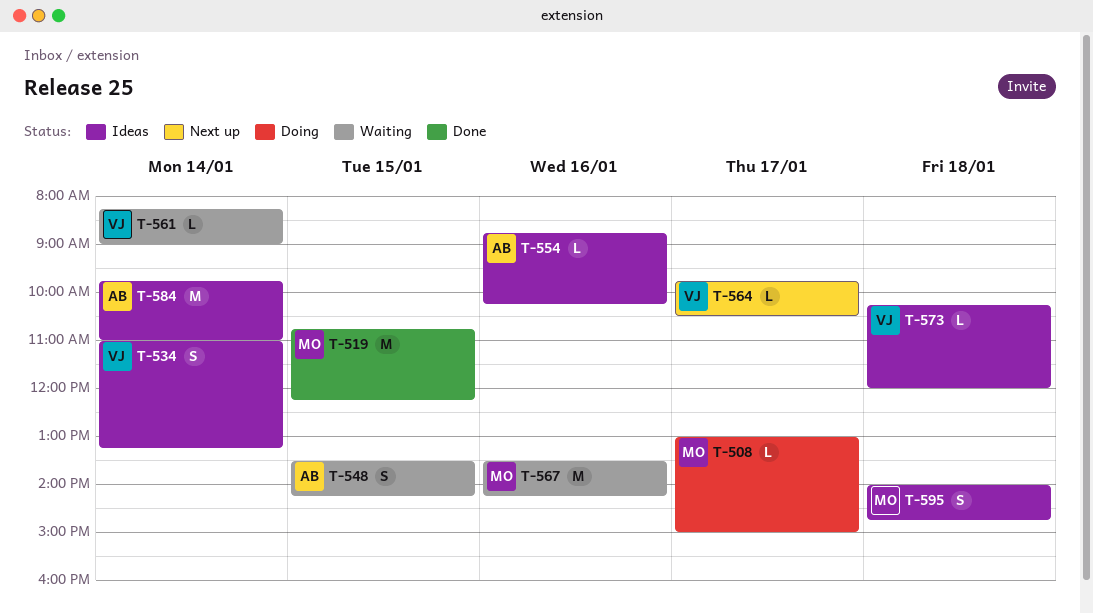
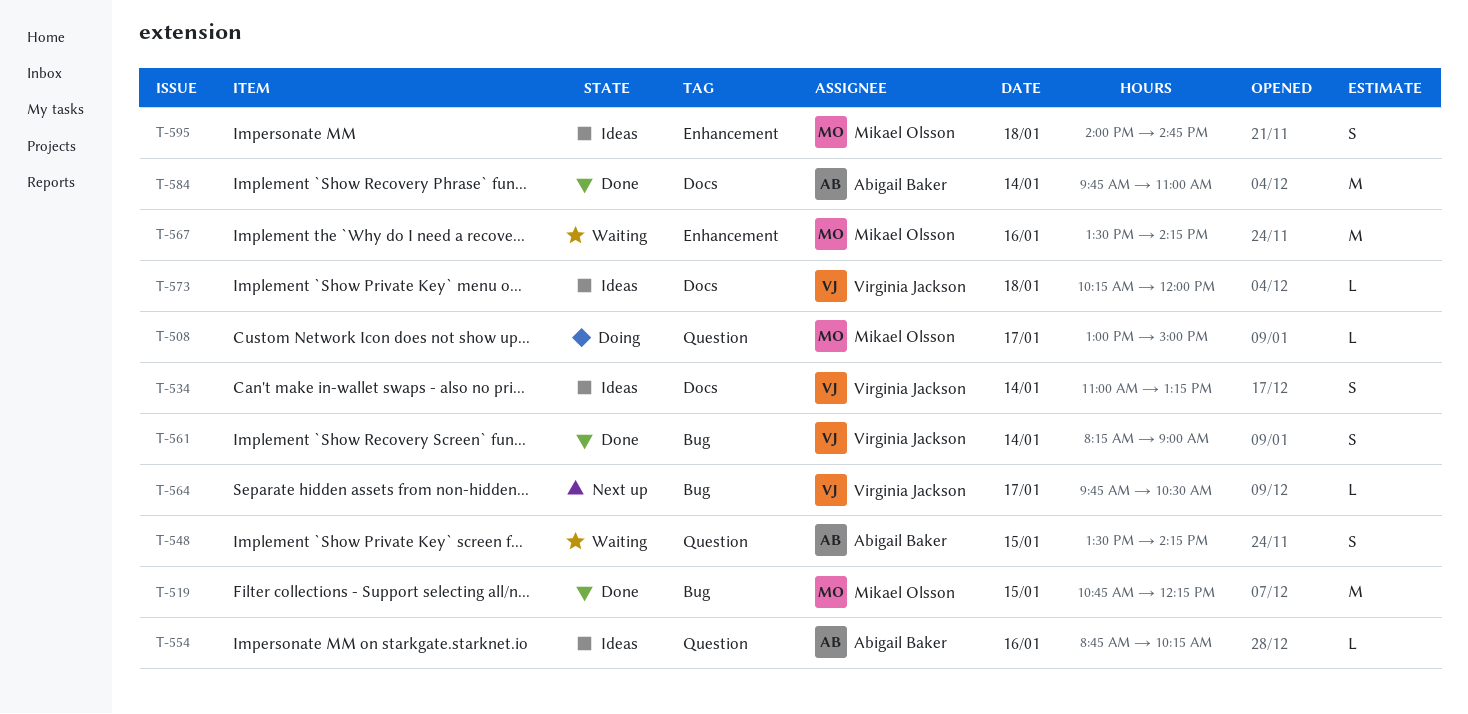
T-561, status: Waiting -> Done
T-561, estimate: L -> S
T-584, status: Ideas -> Done

